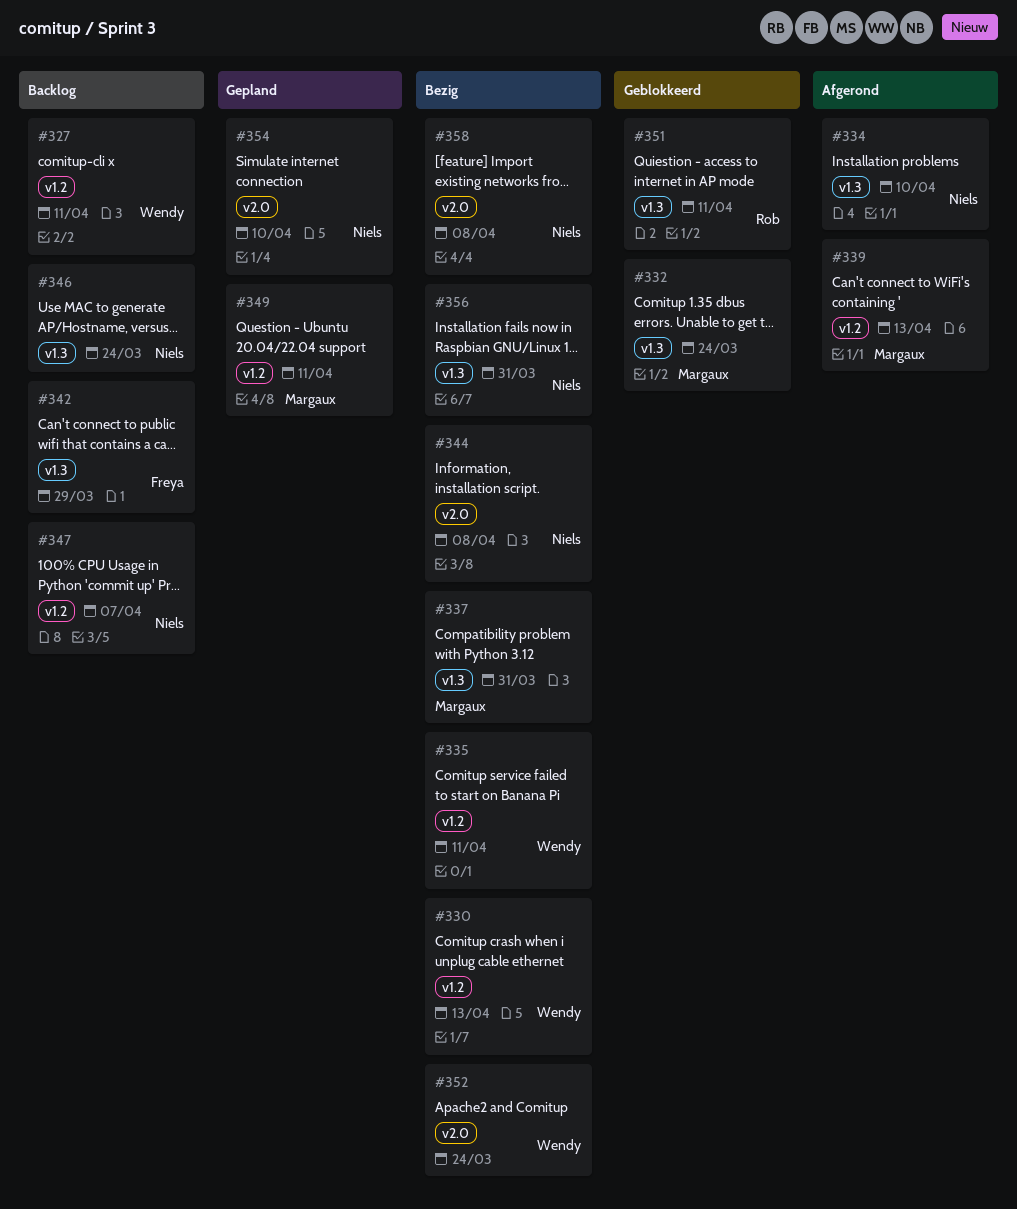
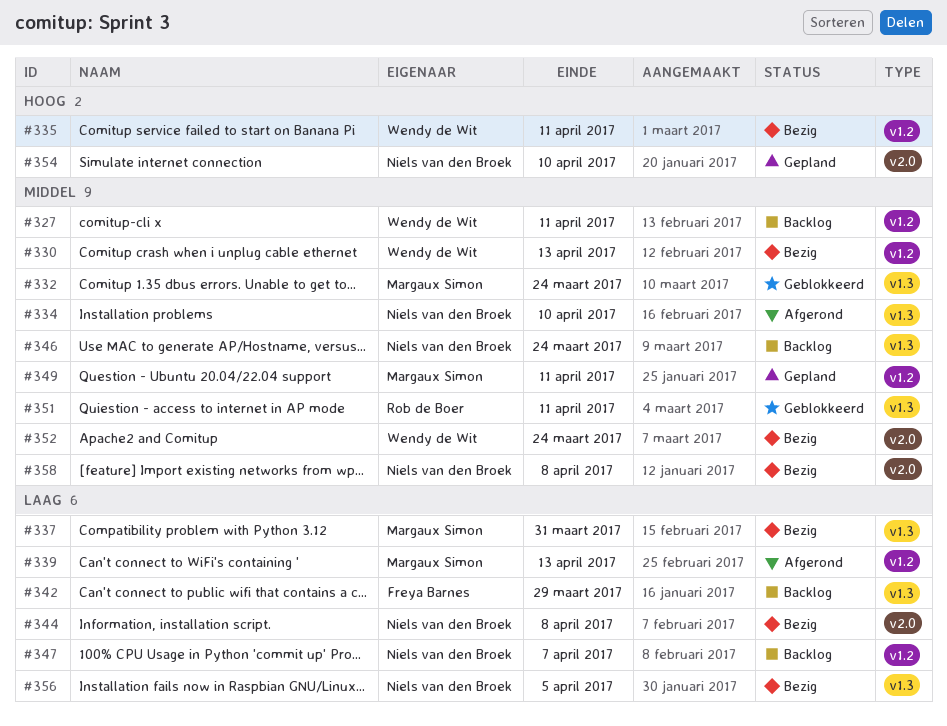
#356, due: Mar 31 -> Apr 5

